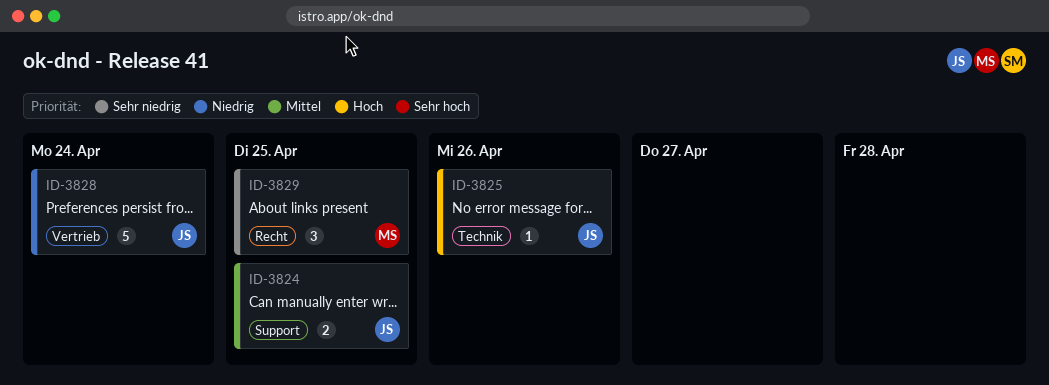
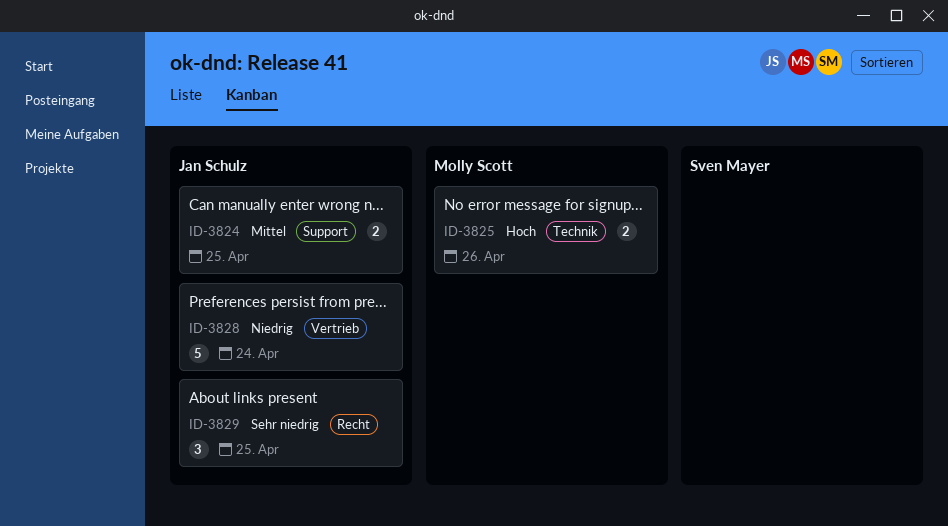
ID-3825, owner: Jan Schulz -> Molly Scott
ID-3825, estimate: 1 -> 2
ID-3829, owner: Molly Scott -> Jan Schulz

